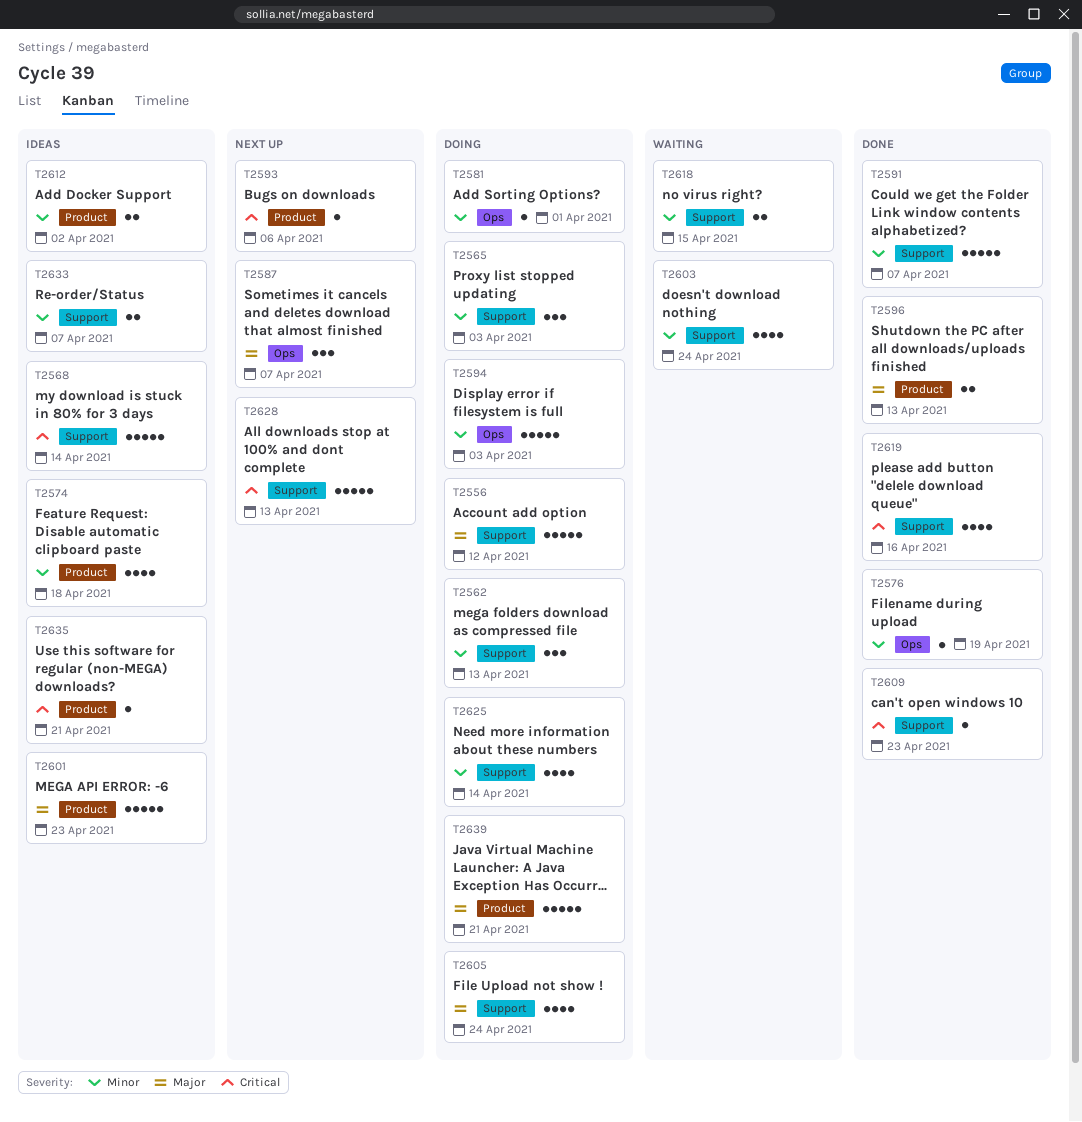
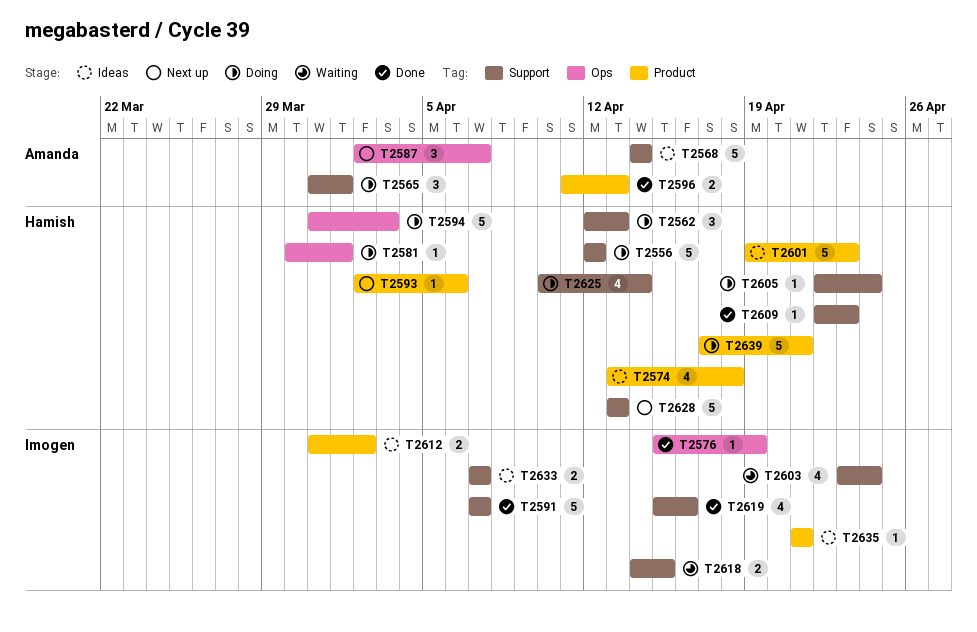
T2565, due: Apr 3 -> Apr 1
T2605, estimate: 4 -> 1

